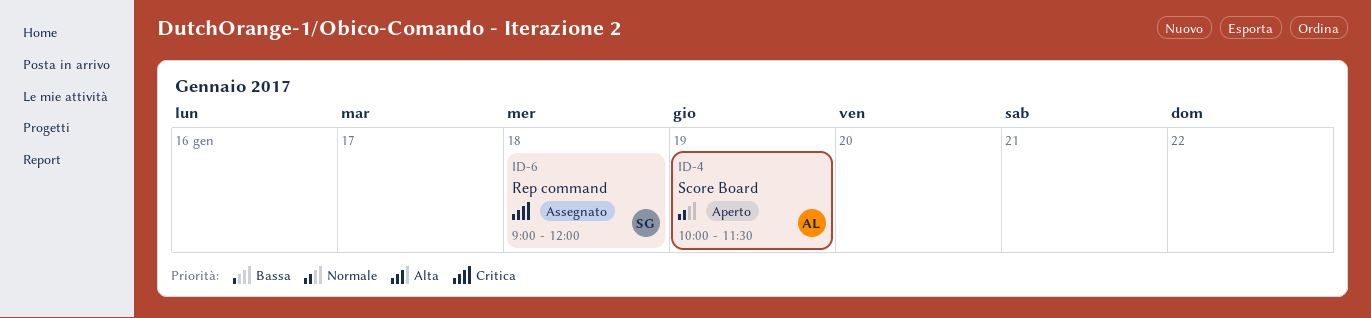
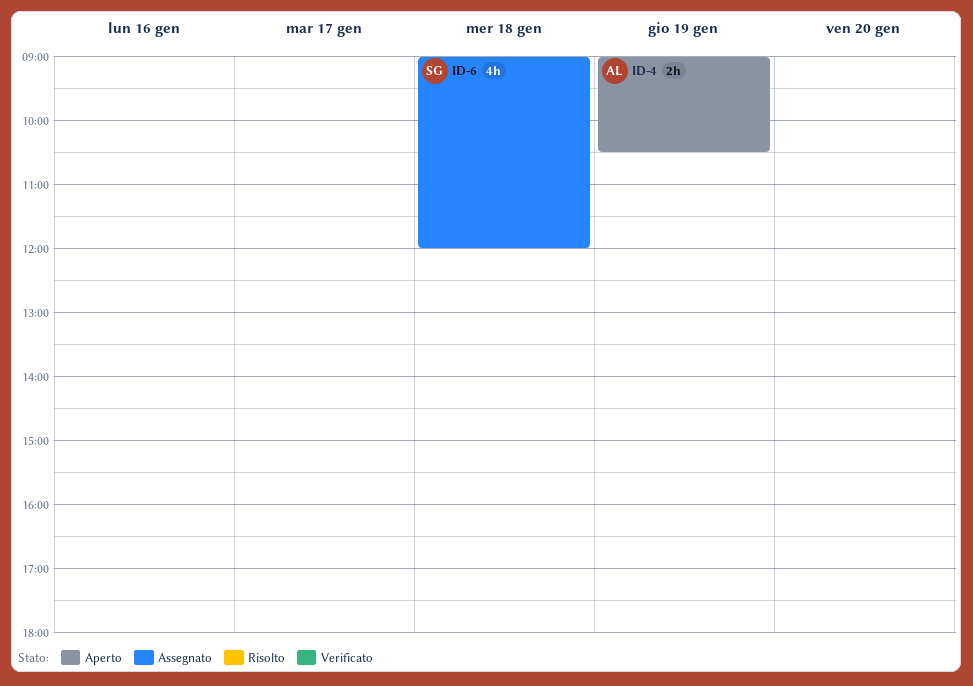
ID-4, begins: 10:00 -> 09:00
ID-4, ends: 11:30 -> 10:30

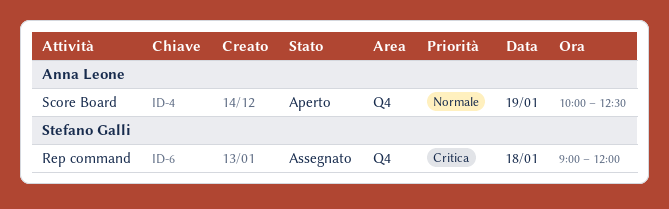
ID-4, begins: 09:00 -> 10:00
ID-4, ends: 10:30 -> 12:30

